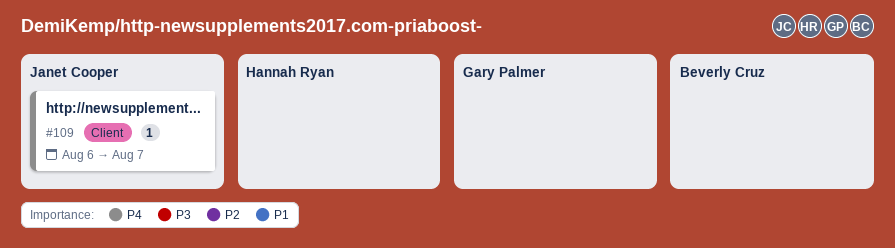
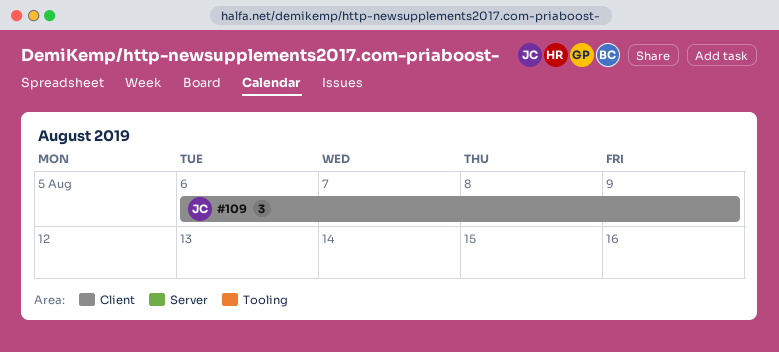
#109, estimate: 1 -> 3
#109, due: Aug 7 -> Aug 9

